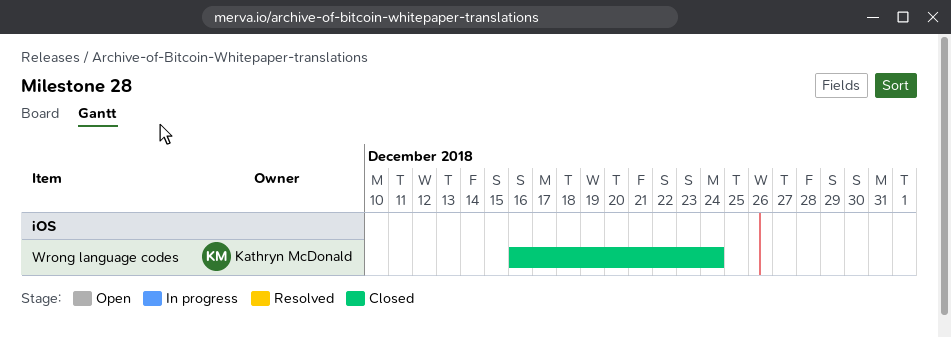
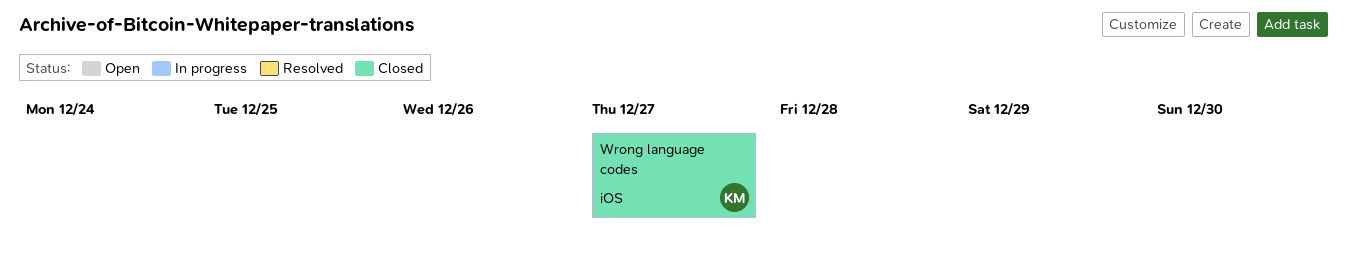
Wrong language codes, due: Dec 24 -> Dec 27

